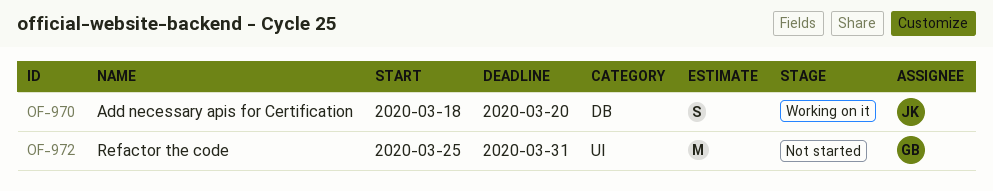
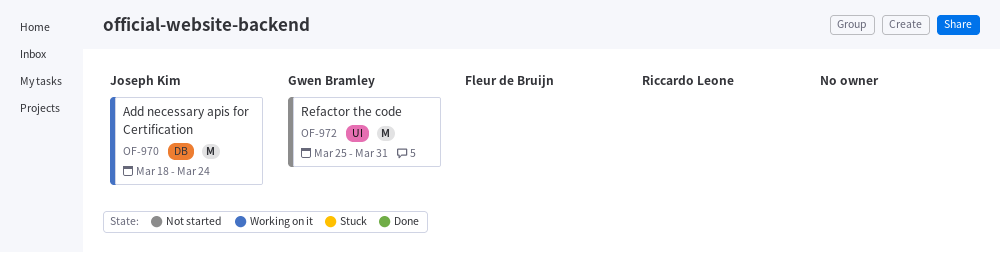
OF-970, estimate: S -> M
OF-970, due: Mar 20 -> Mar 24

